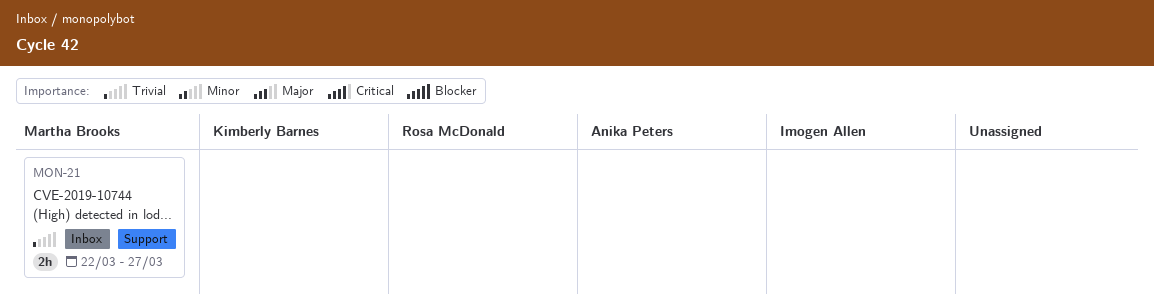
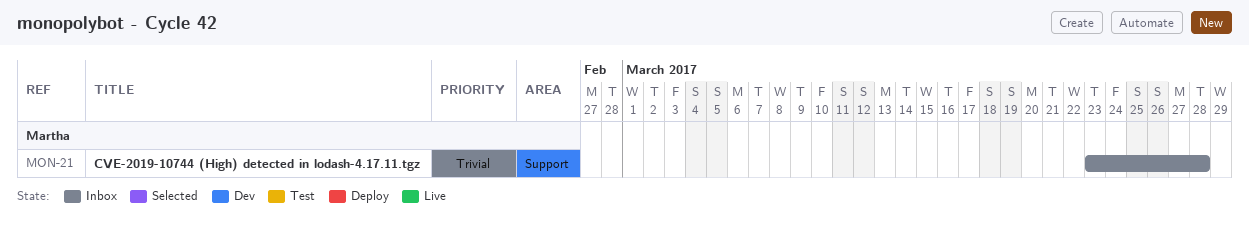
MON-21, start: Mar 22 -> Mar 23
MON-21, due: Mar 27 -> Mar 28

